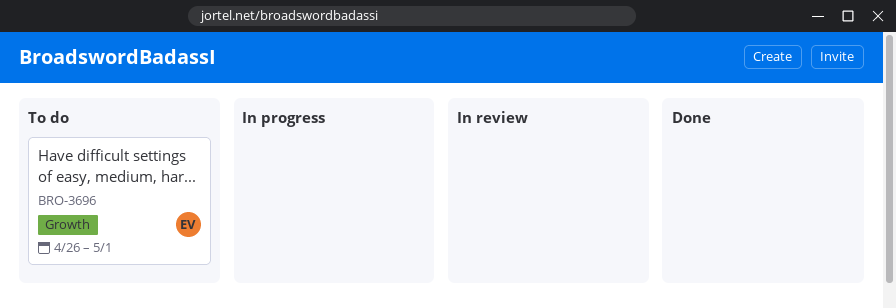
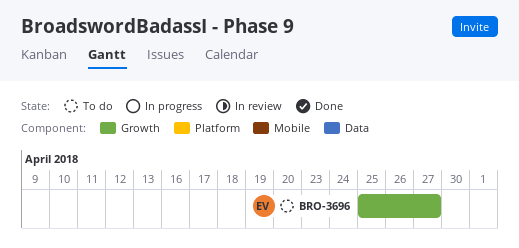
BRO-3696, start: Apr 26 -> Apr 25
BRO-3696, due: May 1 -> Apr 27

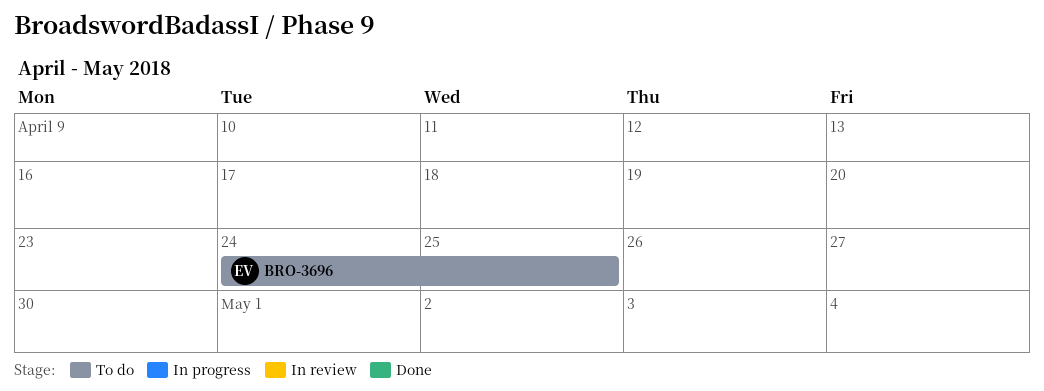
BRO-3696, start: Apr 25 -> Apr 24
BRO-3696, due: Apr 27 -> Apr 25

